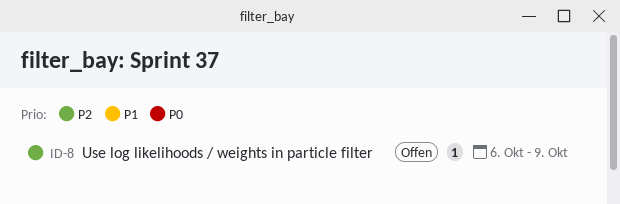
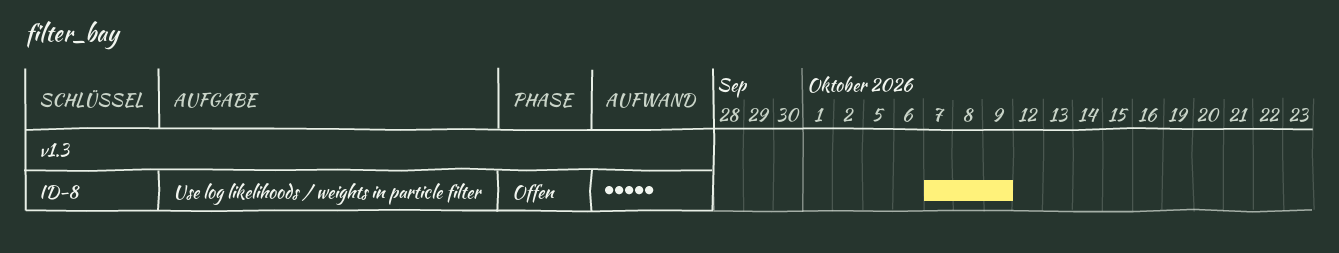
ID-8, estimate: 1 -> 5
ID-8, start: Oct 6 -> Oct 7

